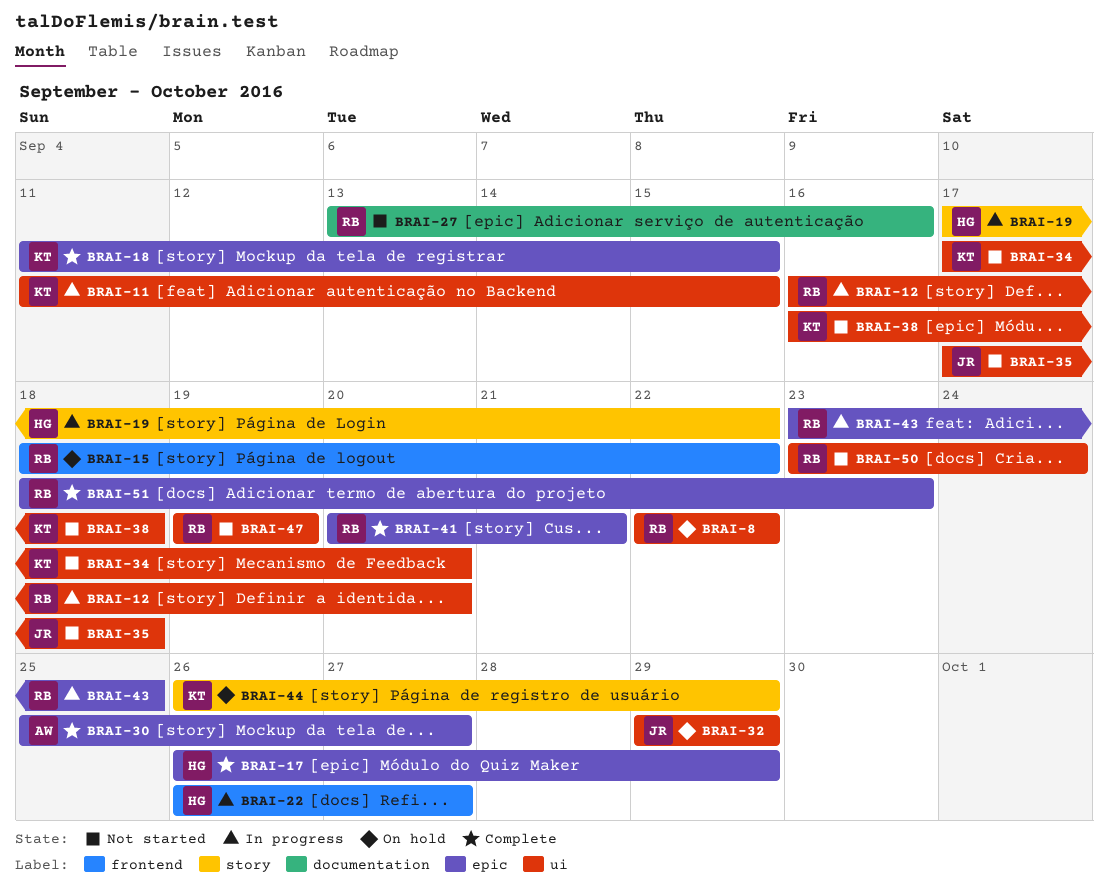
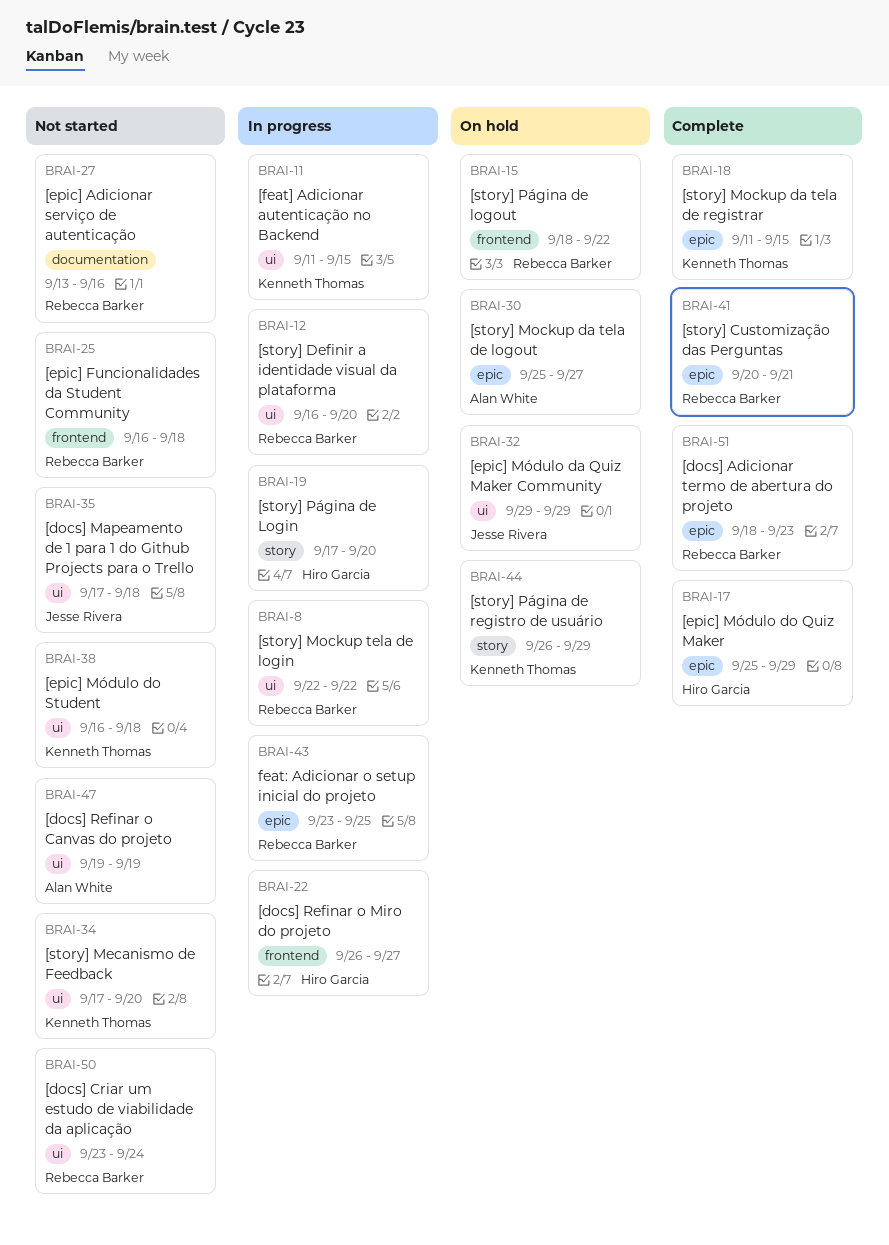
BRAI-8, status: On hold -> In progress
BRAI-17, start: Sep 26 -> Sep 25
BRAI-19, due: Sep 22 -> Sep 20
BRAI-25: none -> present
BRAI-30, status: Complete -> On hold
BRAI-47, owner: Rebecca Barker -> Alan White

